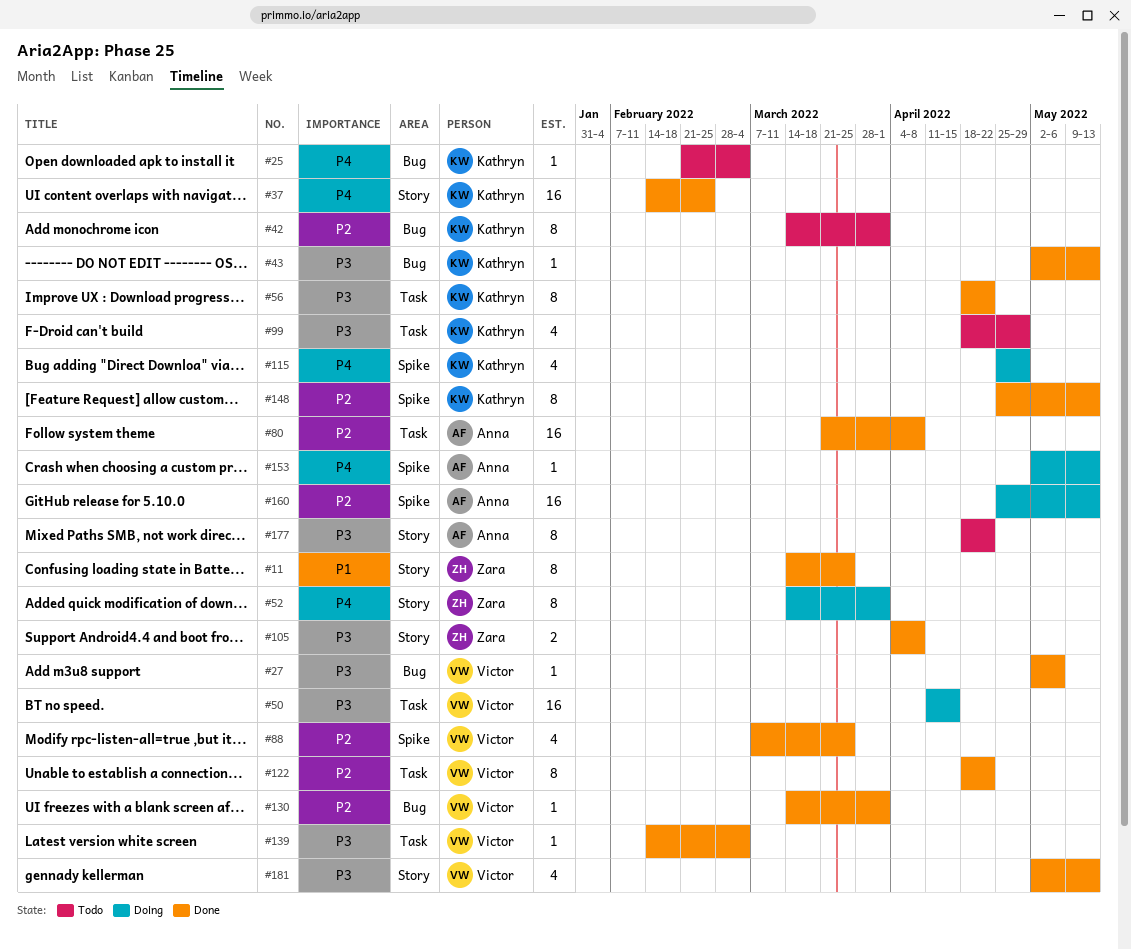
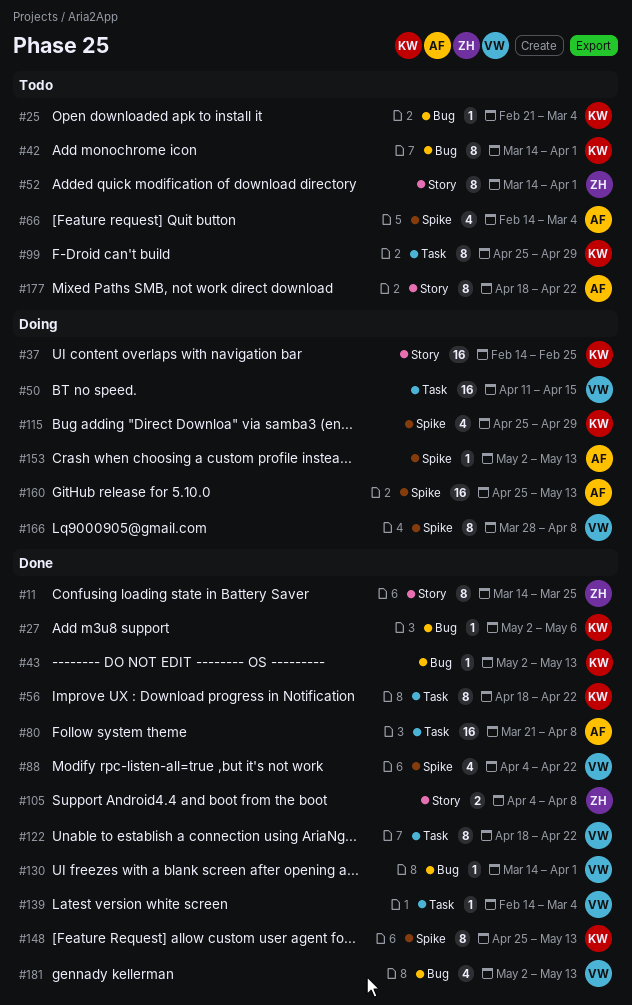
#27, owner: Victor -> Kathryn
#37, status: Done -> Doing
#52, status: Doing -> Todo
#66: none -> present
#88, start: Mar 7 -> Apr 4
#88, due: Mar 25 -> Apr 22
#99, estimate: 4 -> 8
#99, start: Apr 18 -> Apr 25
#166: none -> present
#181, label: Story -> Bug

